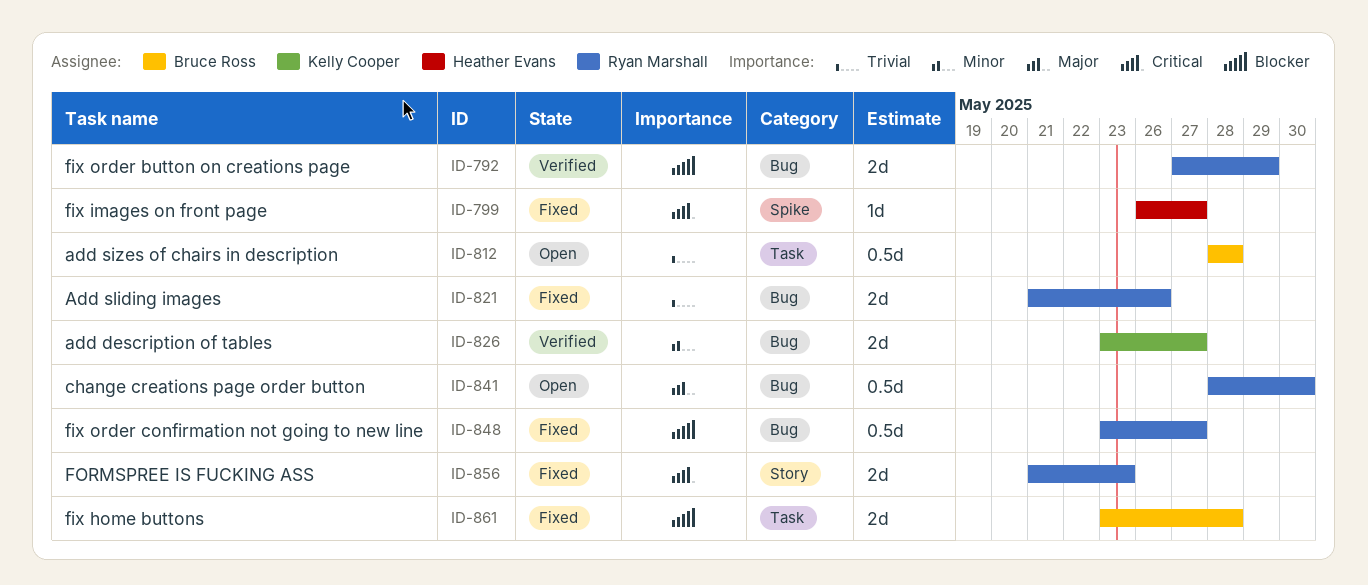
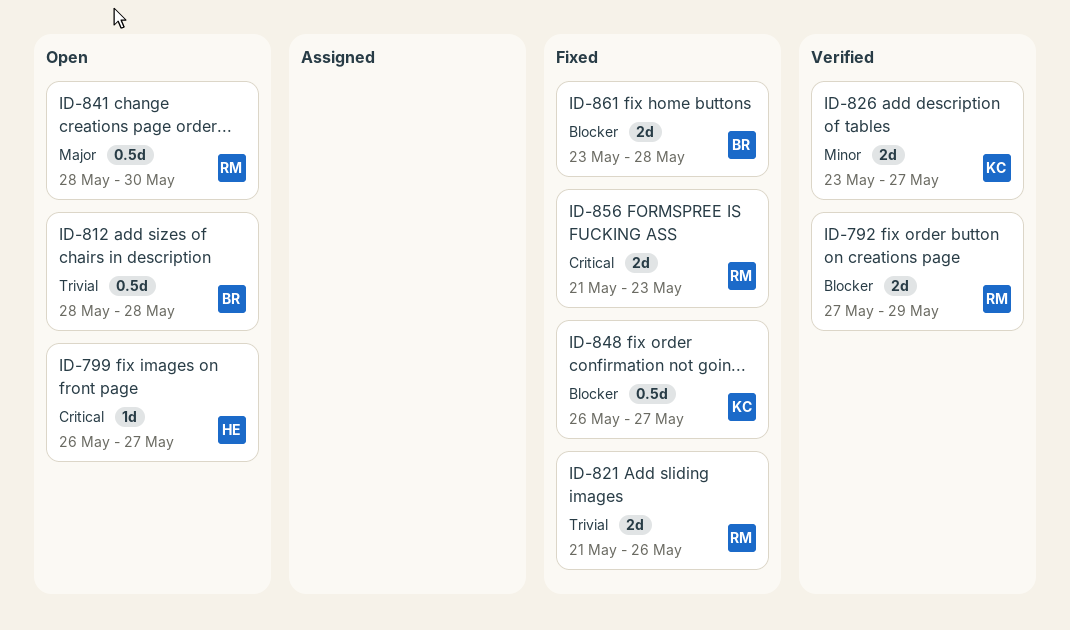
ID-799, status: Fixed -> Open
ID-848, owner: Ryan Marshall -> Kelly Cooper
ID-848, start: May 23 -> May 26

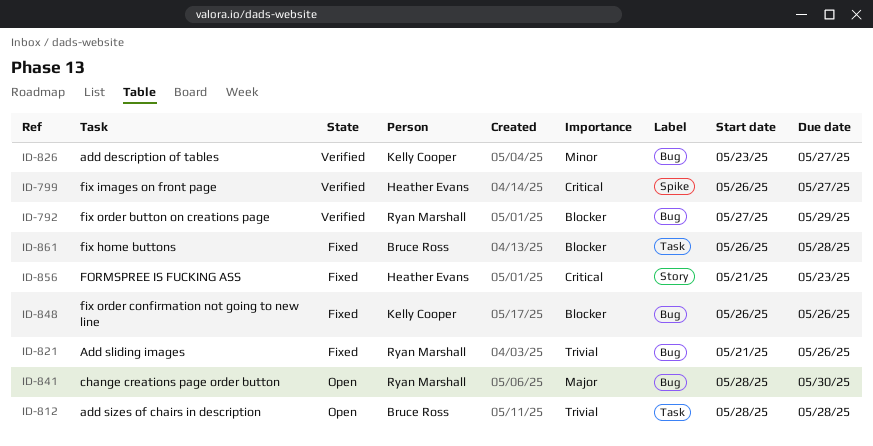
ID-799, status: Open -> Verified
ID-848, due: May 27 -> May 26
ID-856, owner: Ryan Marshall -> Heather Evans
ID-861, start: May 23 -> May 26

